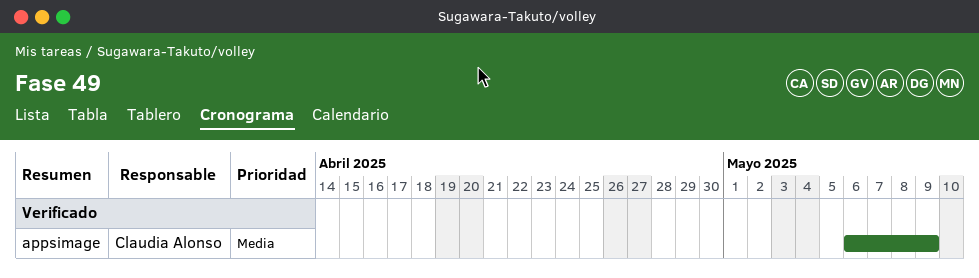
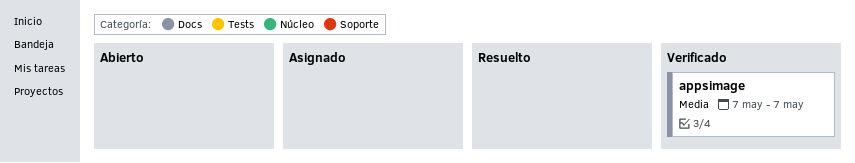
appsimage, start: May 6 -> May 7
appsimage, due: May 9 -> May 7

